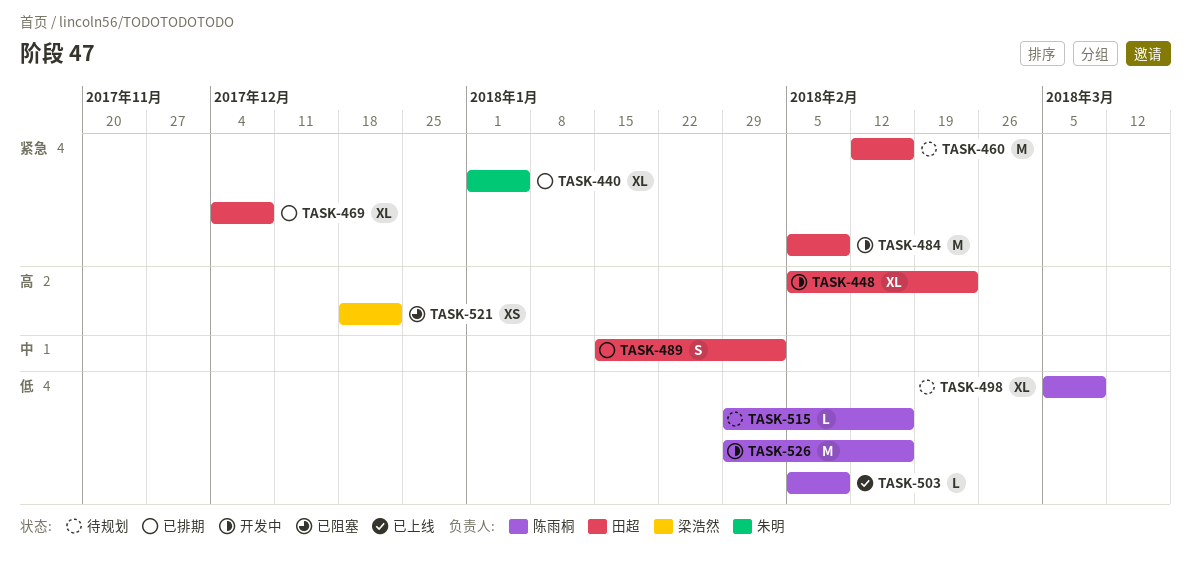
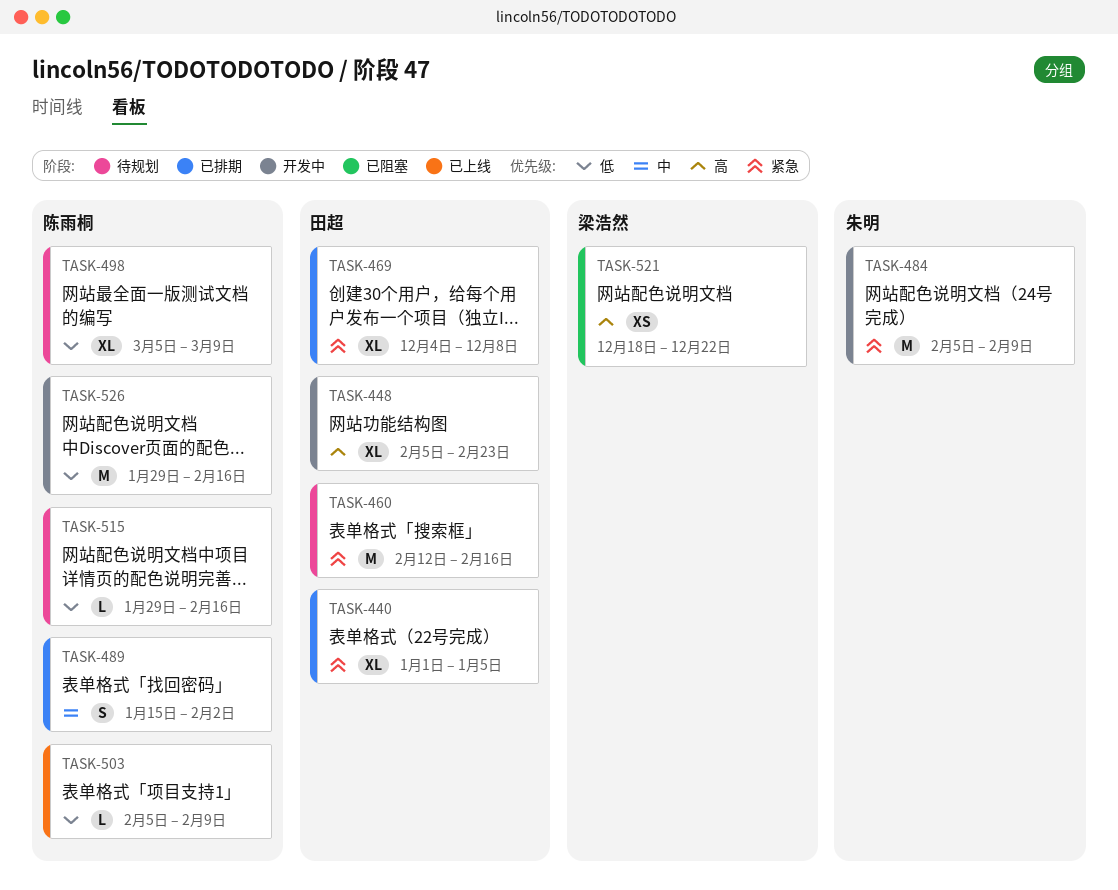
TASK-440, owner: 朱明 -> 田超
TASK-484, owner: 田超 -> 朱明
TASK-489, owner: 田超 -> 陈雨桐

